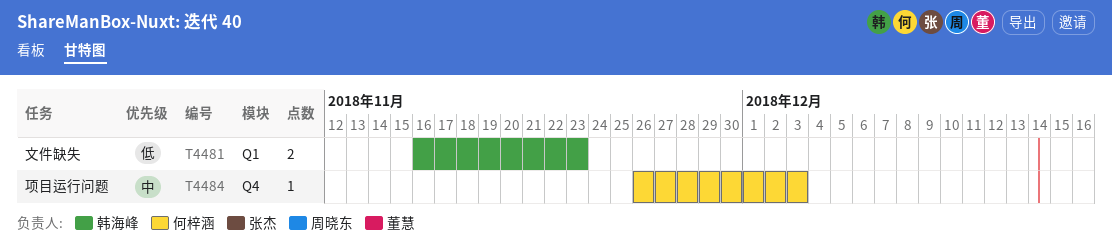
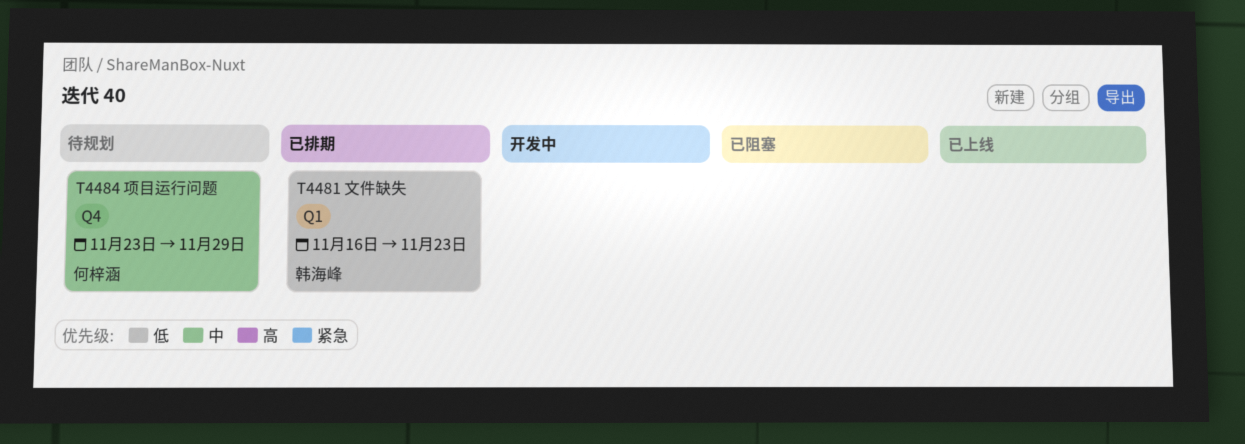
T4484, start: Nov 26 -> Nov 23
T4484, due: Dec 3 -> Nov 29

